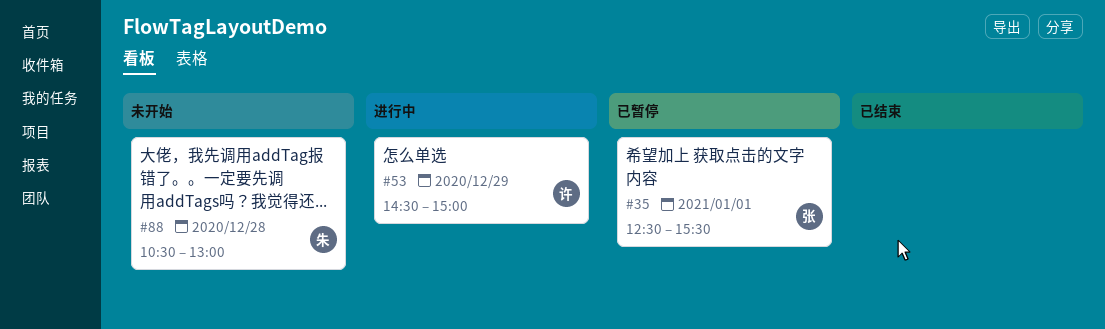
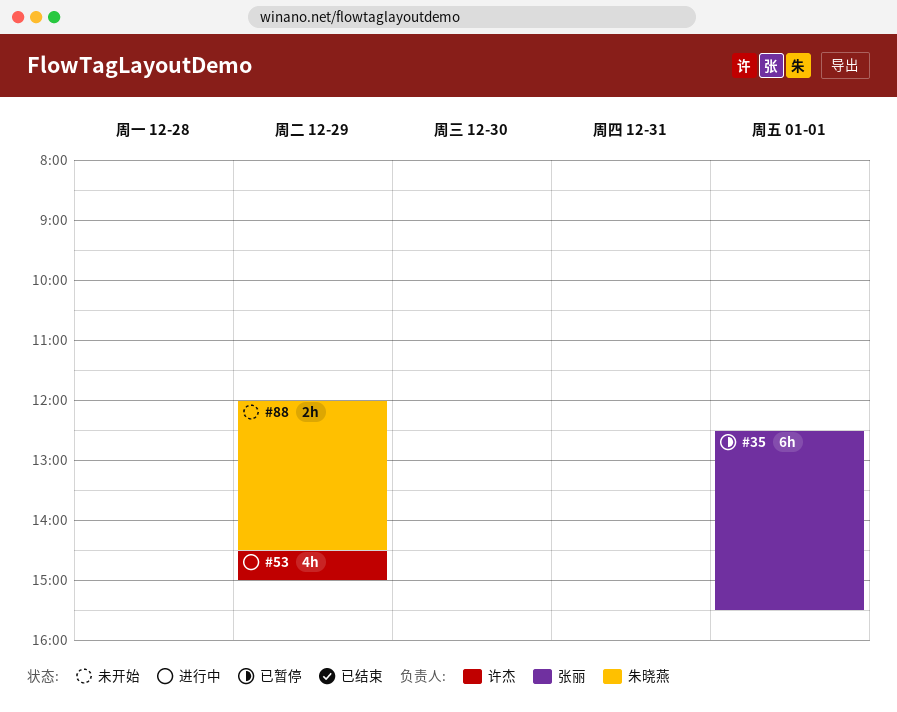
#88, day: Dec 28 -> Dec 29
#88, begins: 10:30 -> 12:00
#88, ends: 13:00 -> 14:30

